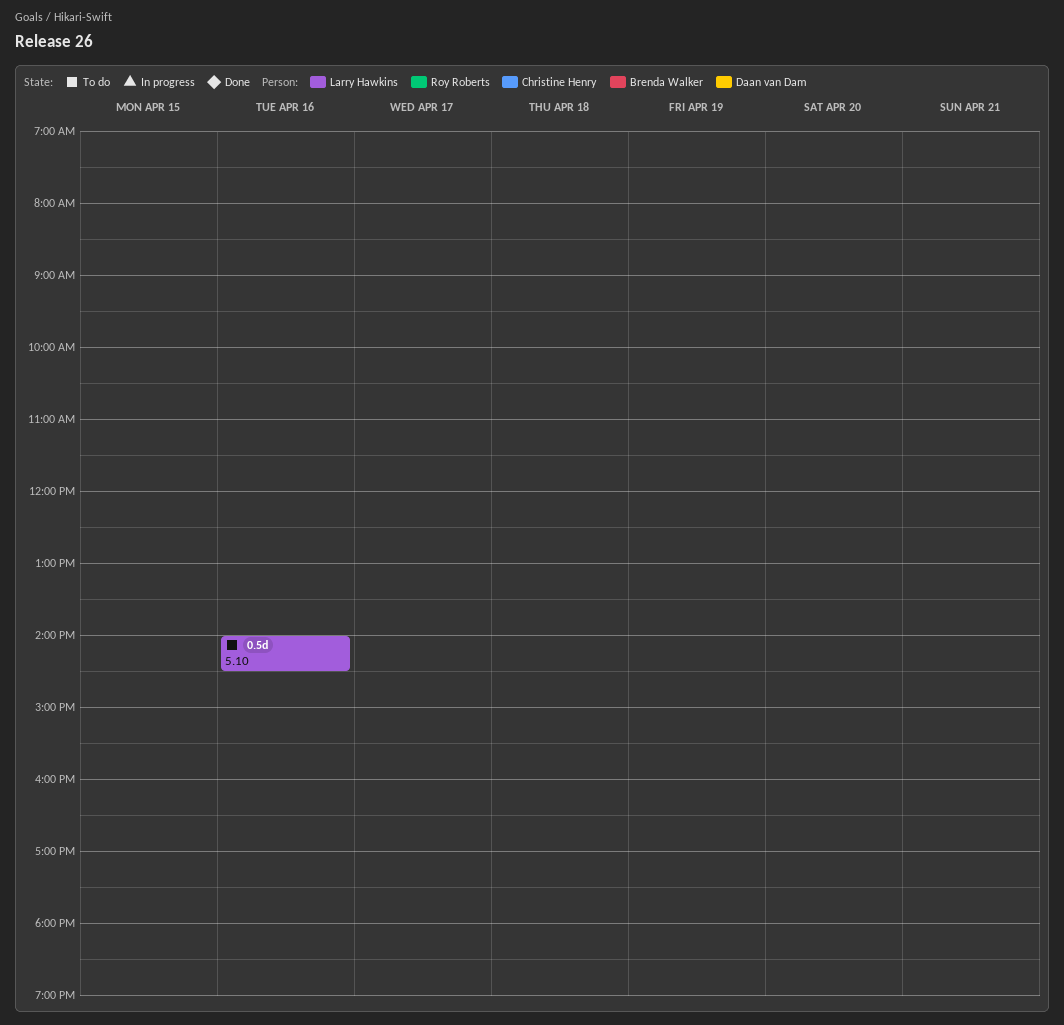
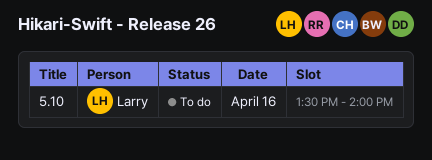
5.10, begins: 14:00 -> 13:30
5.10, ends: 14:30 -> 14:00

